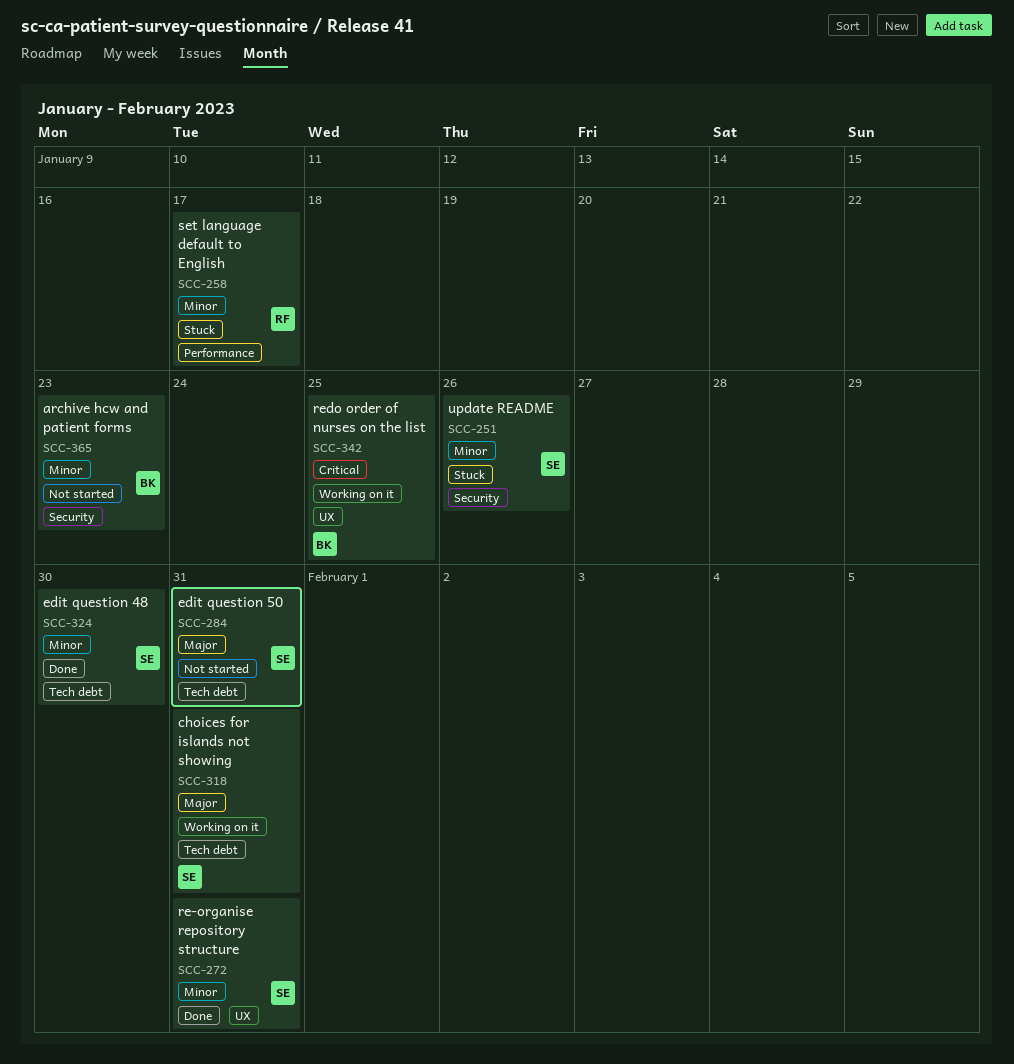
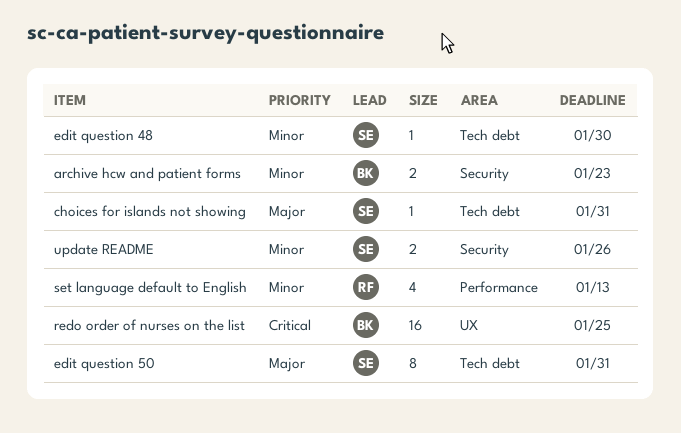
re-organise repository structure: present -> none
set language default to English, due: Jan 17 -> Jan 13

